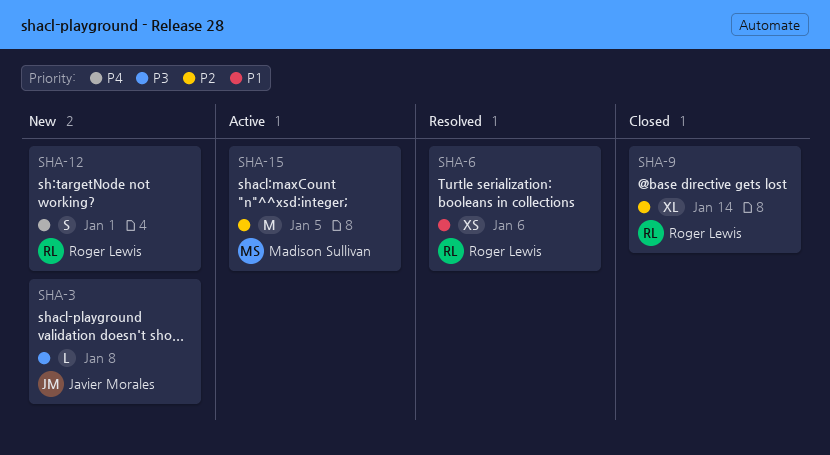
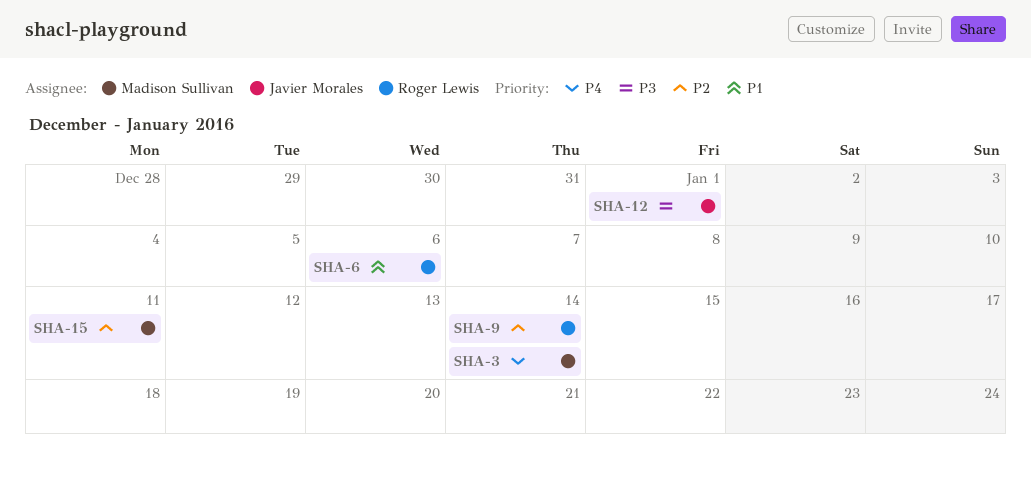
SHA-3, owner: Javier Morales -> Madison Sullivan
SHA-3, priority: P3 -> P4
SHA-3, due: Jan 8 -> Jan 14
SHA-12, owner: Roger Lewis -> Javier Morales
SHA-12, priority: P4 -> P3
SHA-15, due: Jan 5 -> Jan 11

